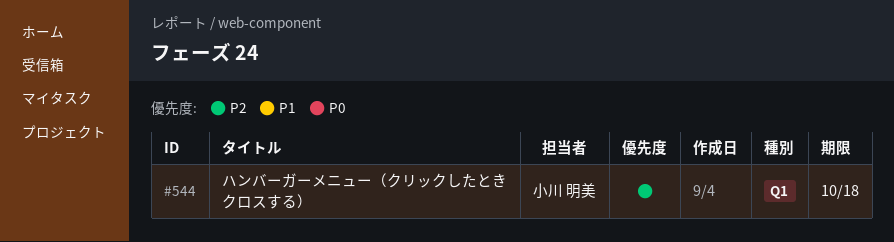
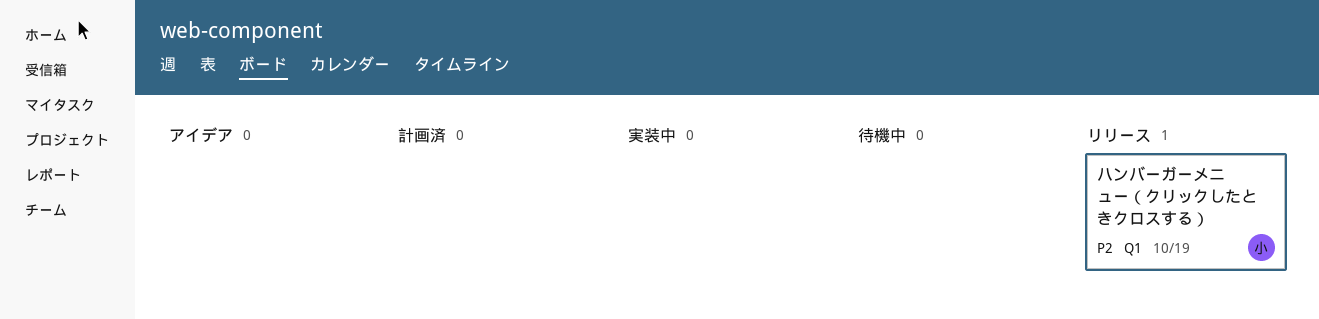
ハンバーガーメニュー（クリックしたときクロスする）, due: Oct 18 -> Oct 19

